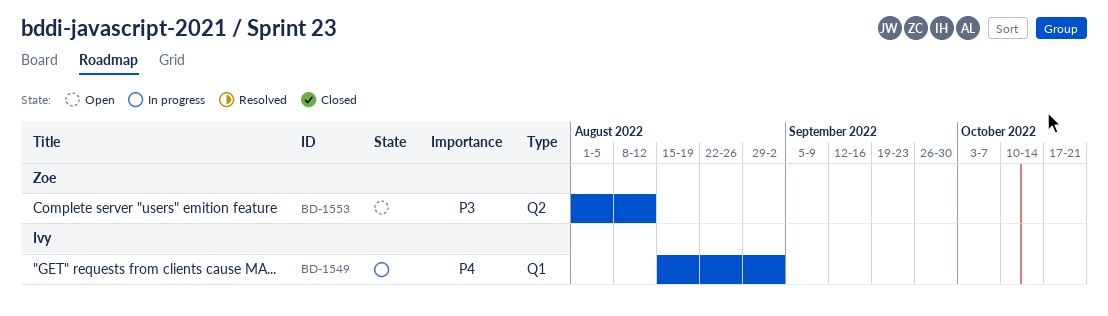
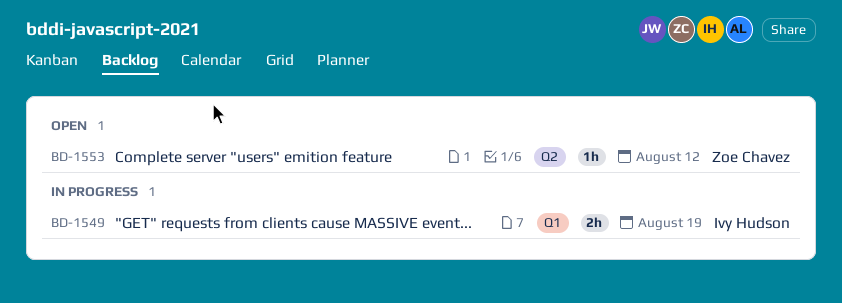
BD-1549, due: Sep 2 -> Aug 19

